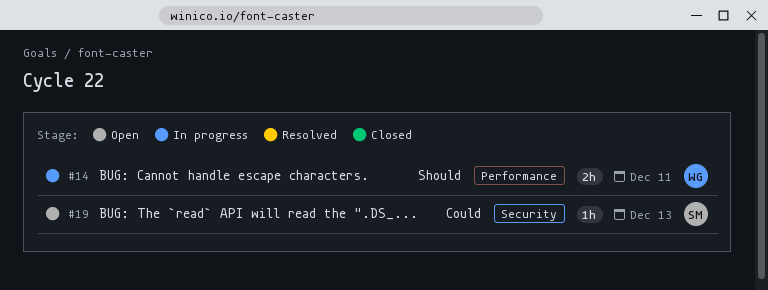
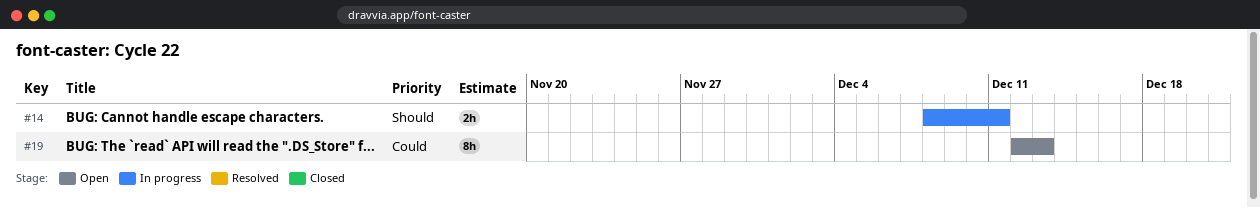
#19, estimate: 1h -> 8h

